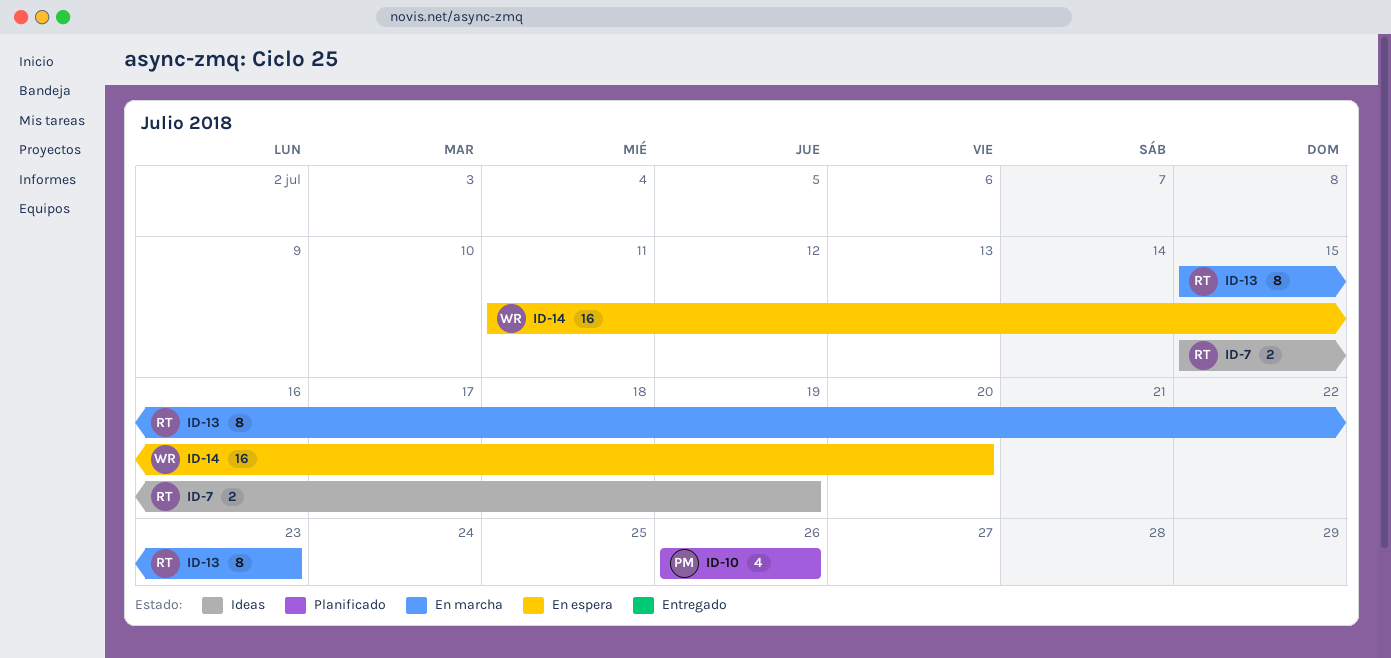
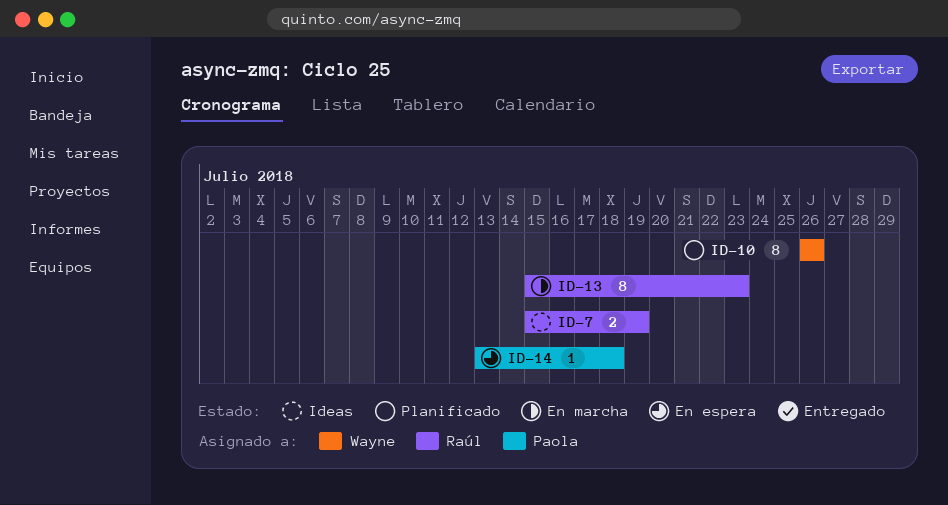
ID-10, owner: Paola -> Wayne
ID-10, estimate: 4 -> 8
ID-14, owner: Wayne -> Paola
ID-14, estimate: 16 -> 1
ID-14, start: Jul 11 -> Jul 13
ID-14, due: Jul 20 -> Jul 18

